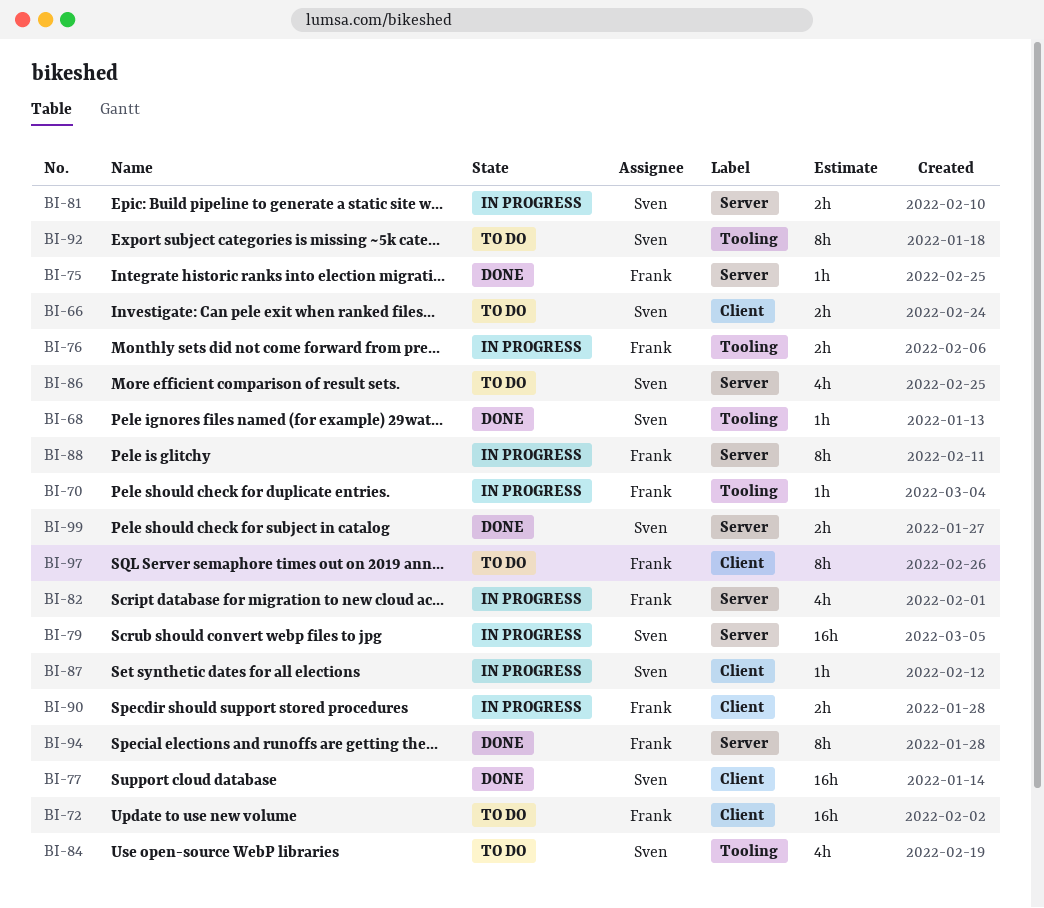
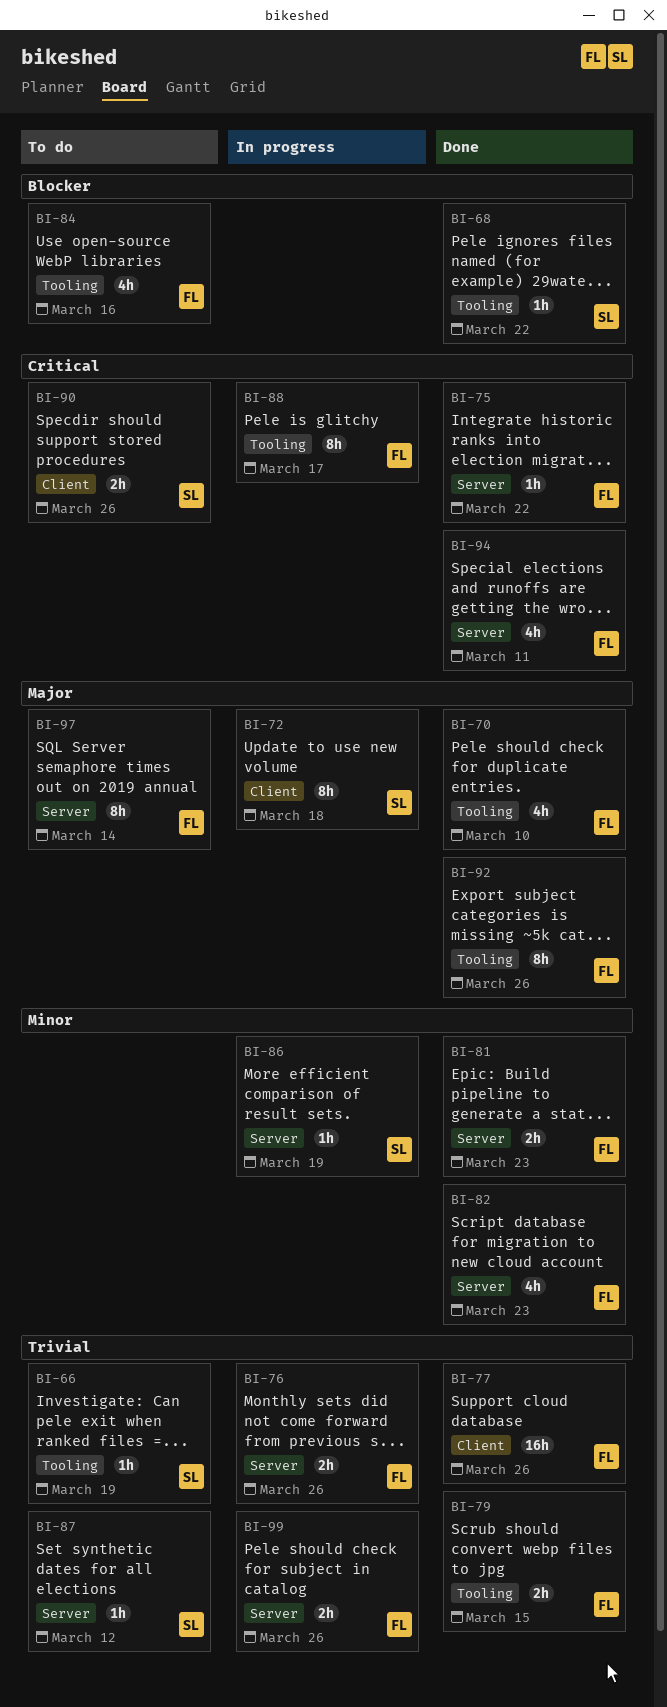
BI-66, label: Client -> Tooling
BI-66, estimate: 2h -> 1h
BI-70, status: In progress -> Done
BI-70, estimate: 1h -> 4h
BI-72, status: To do -> In progress
BI-72, owner: Frank -> Sven
BI-72, estimate: 16h -> 8h
BI-76, label: Tooling -> Server
BI-77, owner: Sven -> Frank
BI-79, status: In progress -> Done
BI-79, owner: Sven -> Frank
BI-79, label: Server -> Tooling
BI-79, estimate: 16h -> 2h
BI-81, status: In progress -> Done
BI-81, owner: Sven -> Frank
BI-82, status: In progress -> Done
BI-84, owner: Sven -> Frank
BI-86, status: To do -> In progress
BI-86, estimate: 4h -> 1h
BI-87, status: In progress -> To do
BI-87, label: Client -> Server
BI-88, label: Server -> Tooling
BI-90, status: In progress -> To do
BI-90, owner: Frank -> Sven
BI-92, status: To do -> Done
BI-92, owner: Sven -> Frank
BI-94, estimate: 8h -> 4h
BI-97, label: Client -> Server
BI-99, status: Done -> In progress
BI-99, owner: Sven -> Frank

